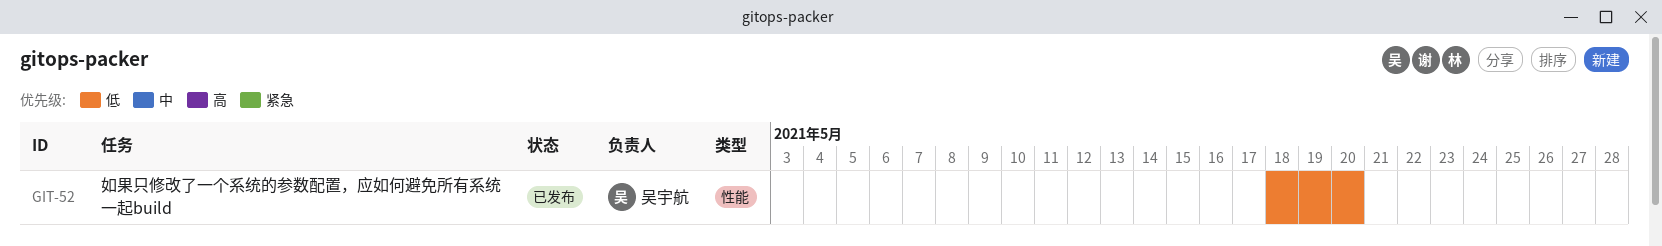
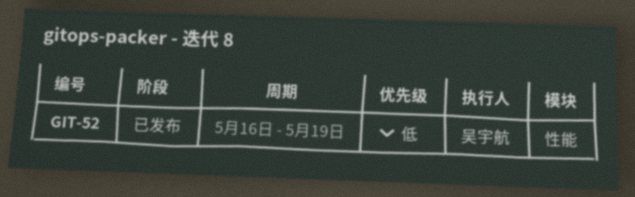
GIT-52, start: May 18 -> May 16
GIT-52, due: May 20 -> May 19

